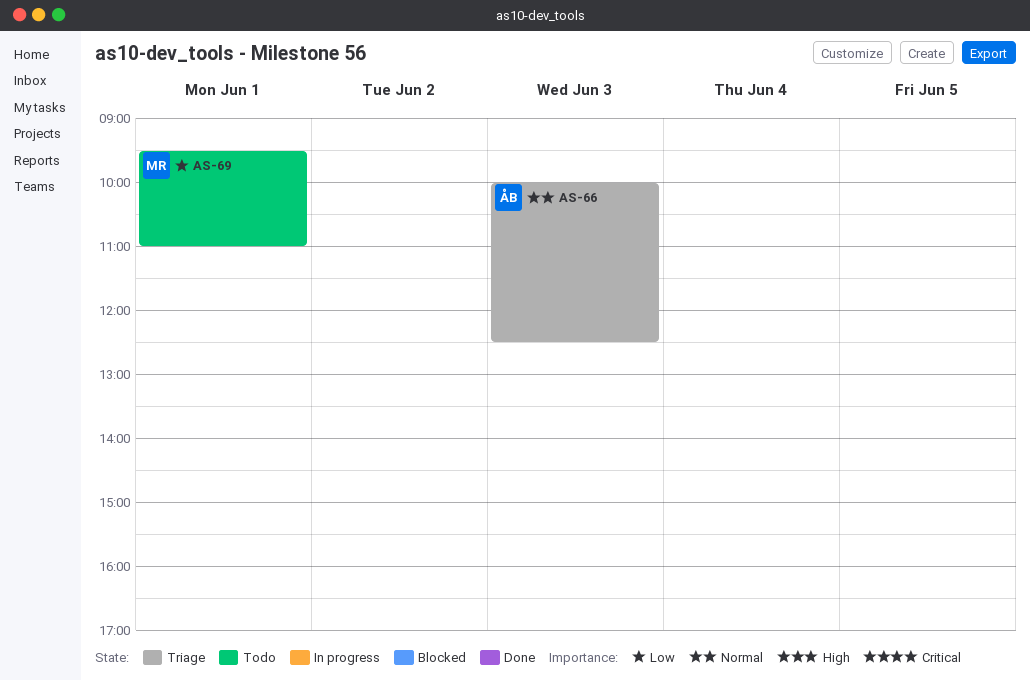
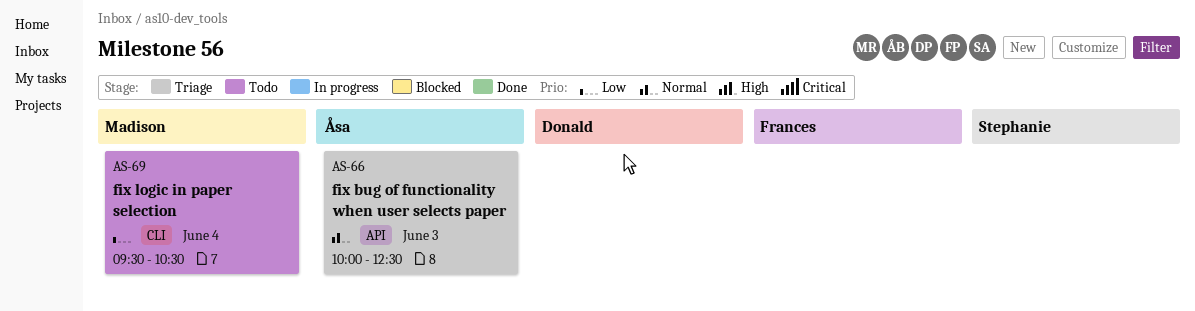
AS-69, day: Jun 1 -> Jun 4
AS-69, ends: 11:00 -> 10:30

